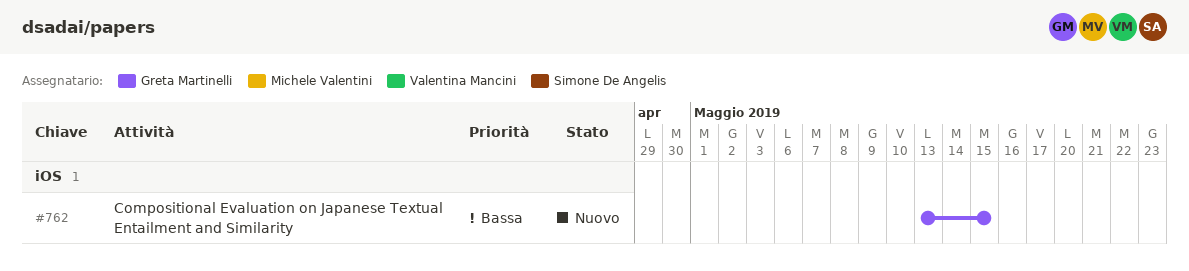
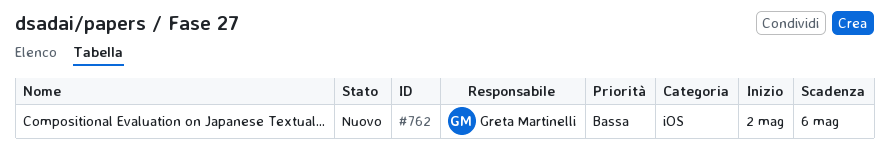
#762, start: May 13 -> May 2
#762, due: May 15 -> May 6

